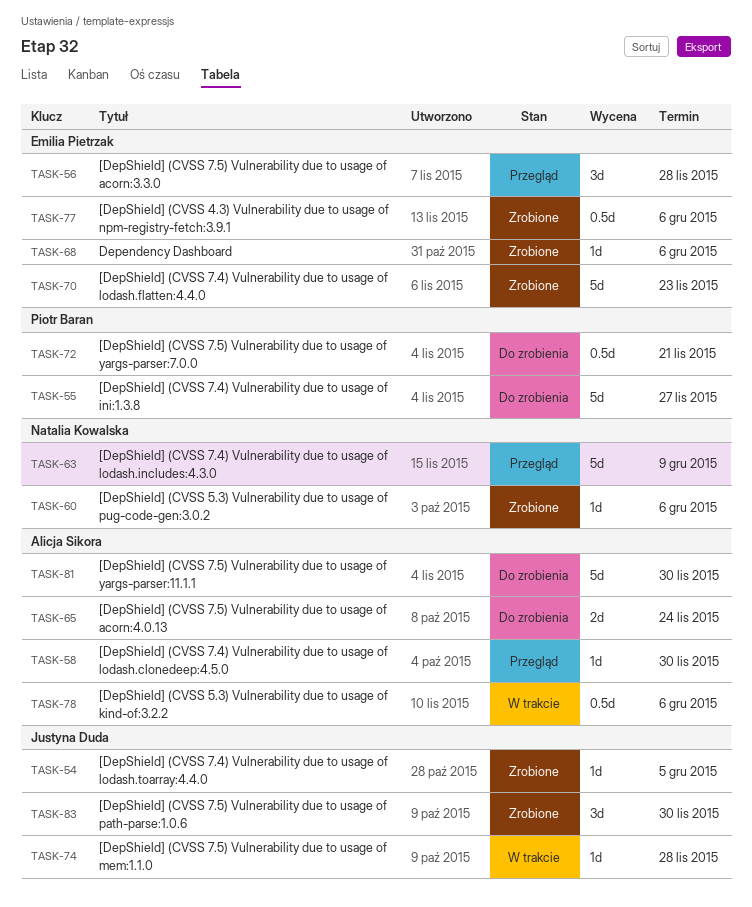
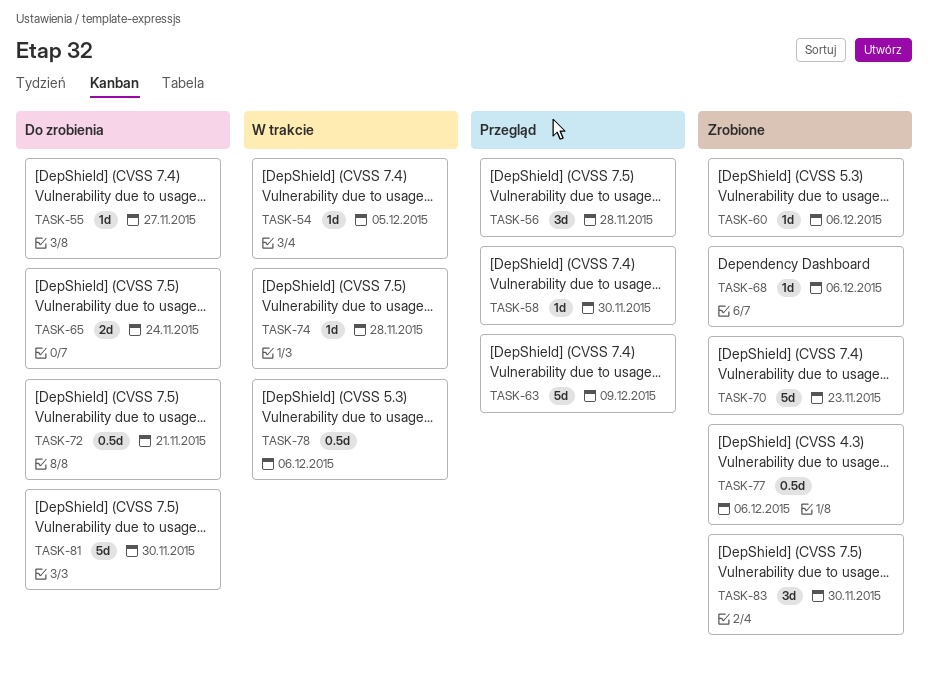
TASK-54, status: Zrobione -> W trakcie
TASK-55, estimate: 5d -> 1d

